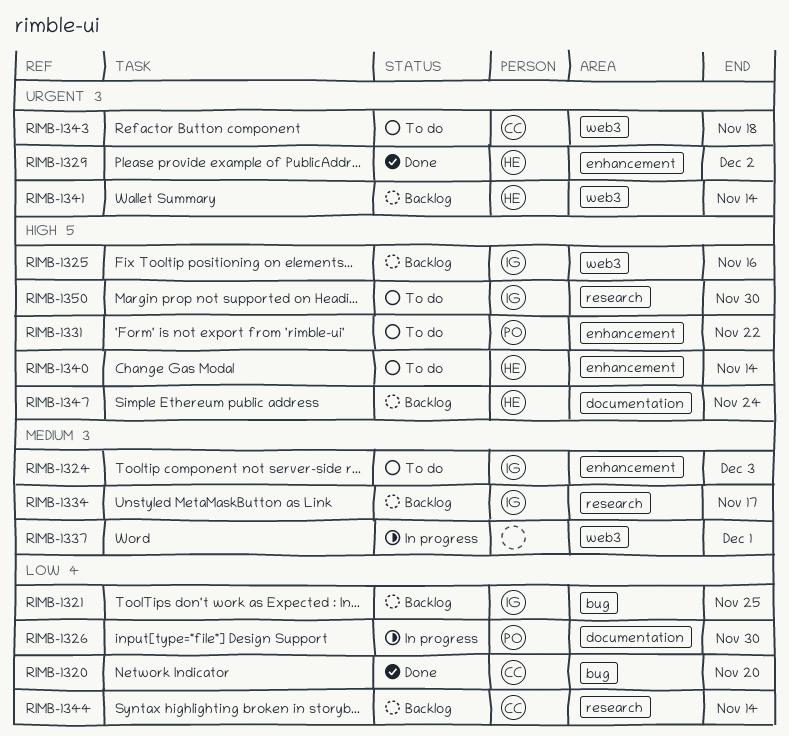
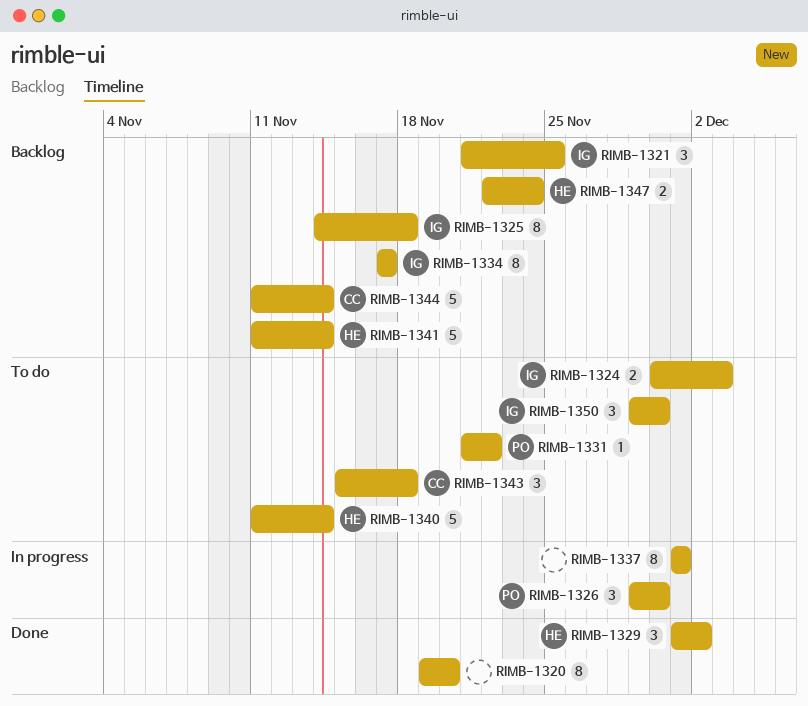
RIMB-1320, owner: CC -> none
RIMB-1325, due: Nov 16 -> Nov 18

